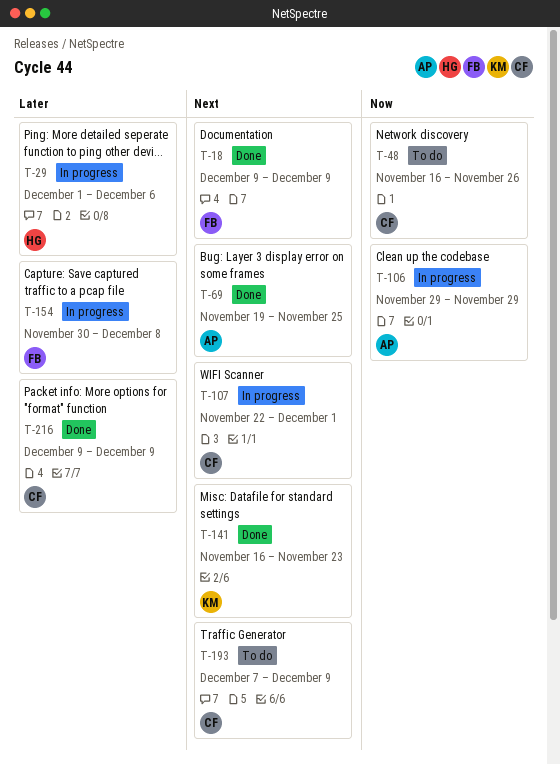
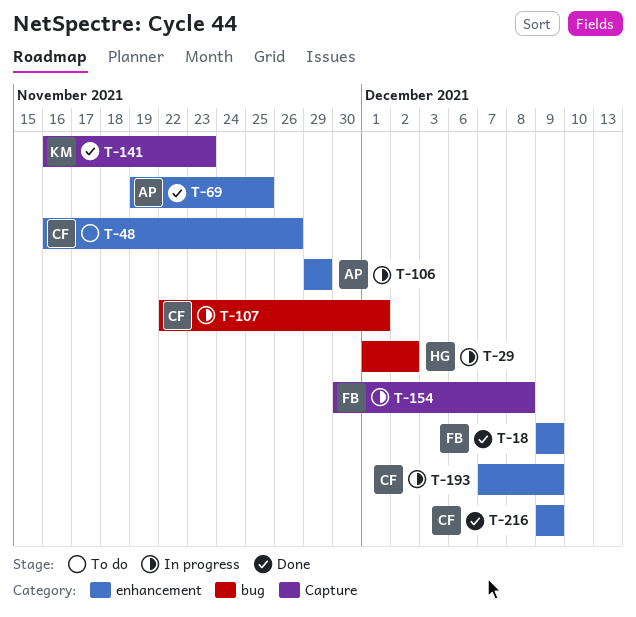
T-29, due: Dec 6 -> Dec 2
T-193, status: To do -> In progress

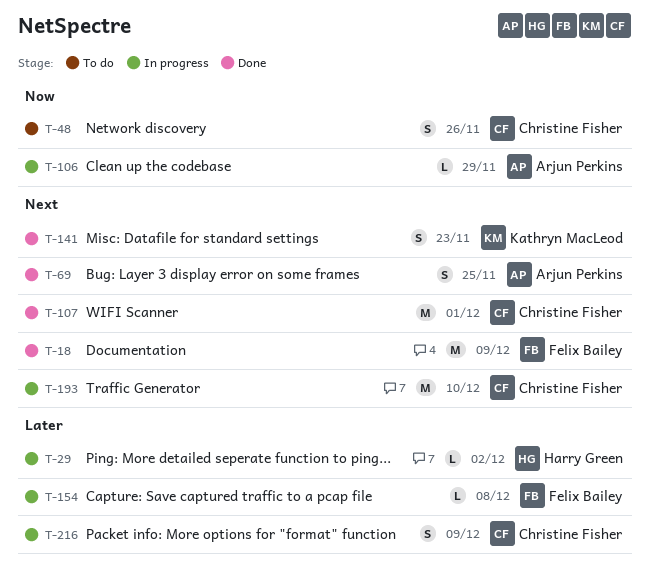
T-107, status: In progress -> Done
T-193, due: Dec 9 -> Dec 10
T-216, status: Done -> In progress

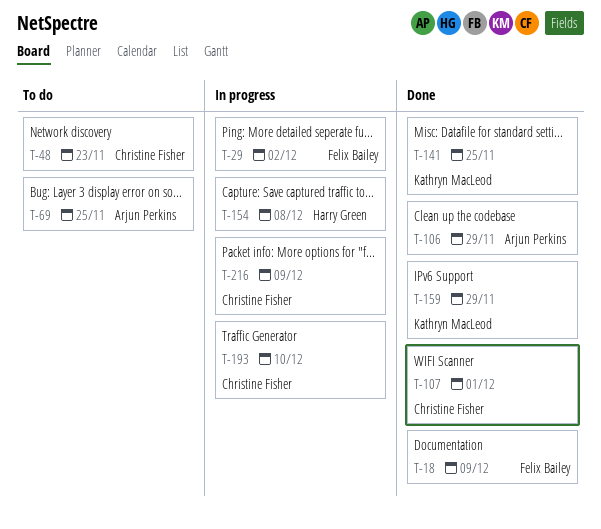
T-29, owner: Harry Green -> Felix Bailey
T-48, due: Nov 26 -> Nov 23
T-69, status: Done -> To do
T-106, status: In progress -> Done
T-141, due: Nov 23 -> Nov 25
T-154, owner: Felix Bailey -> Harry Green
T-159: none -> present

